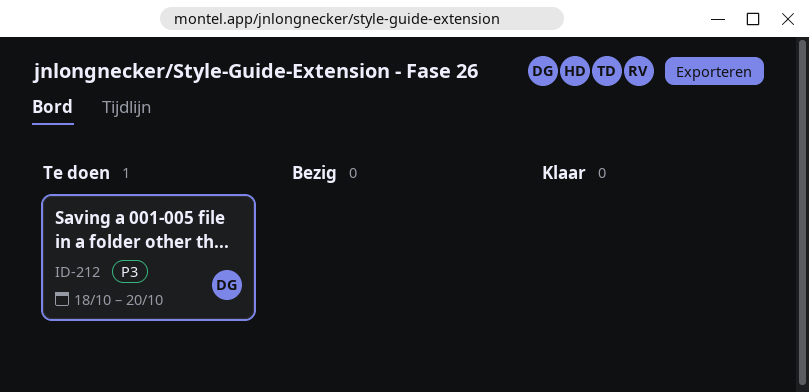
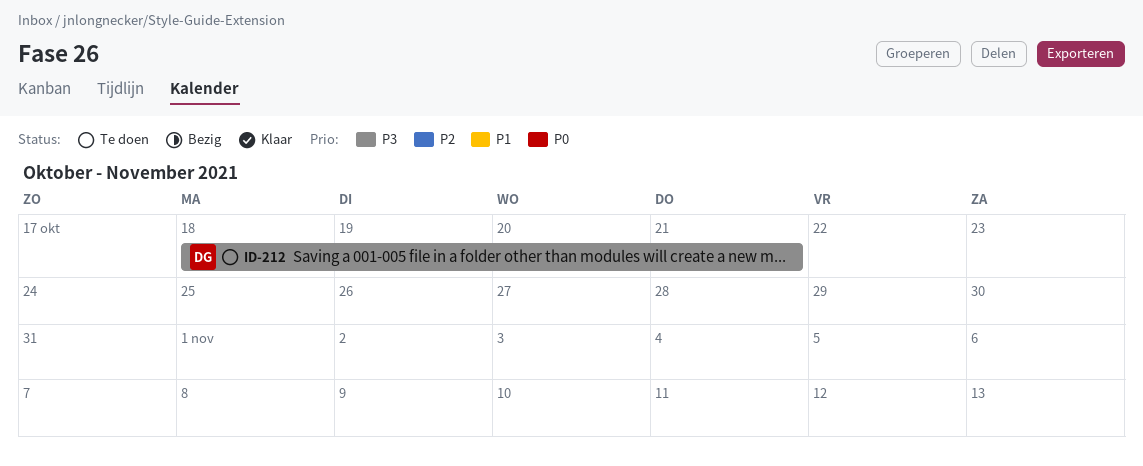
ID-212, due: Oct 20 -> Oct 21

